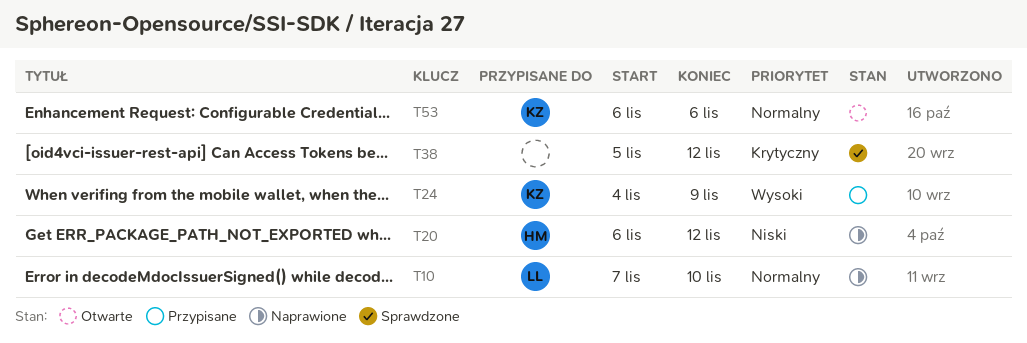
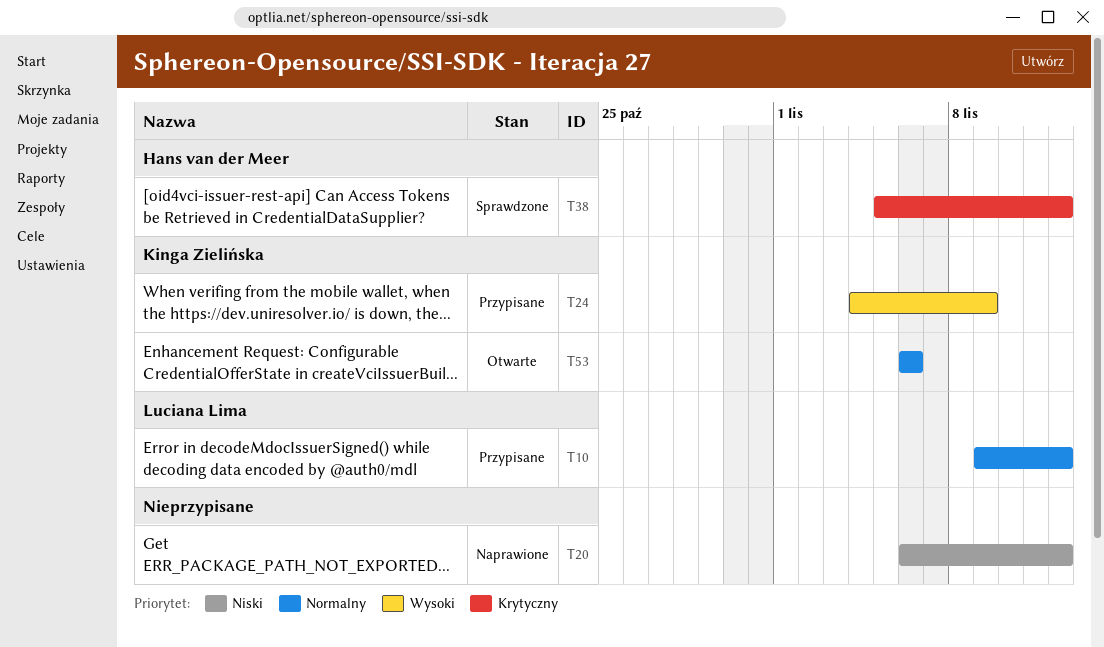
T10, status: Naprawione -> Przypisane
T10, start: Nov 7 -> Nov 9
T10, due: Nov 10 -> Nov 12
T20, owner: Hans van der Meer -> none
T38, owner: none -> Hans van der Meer

